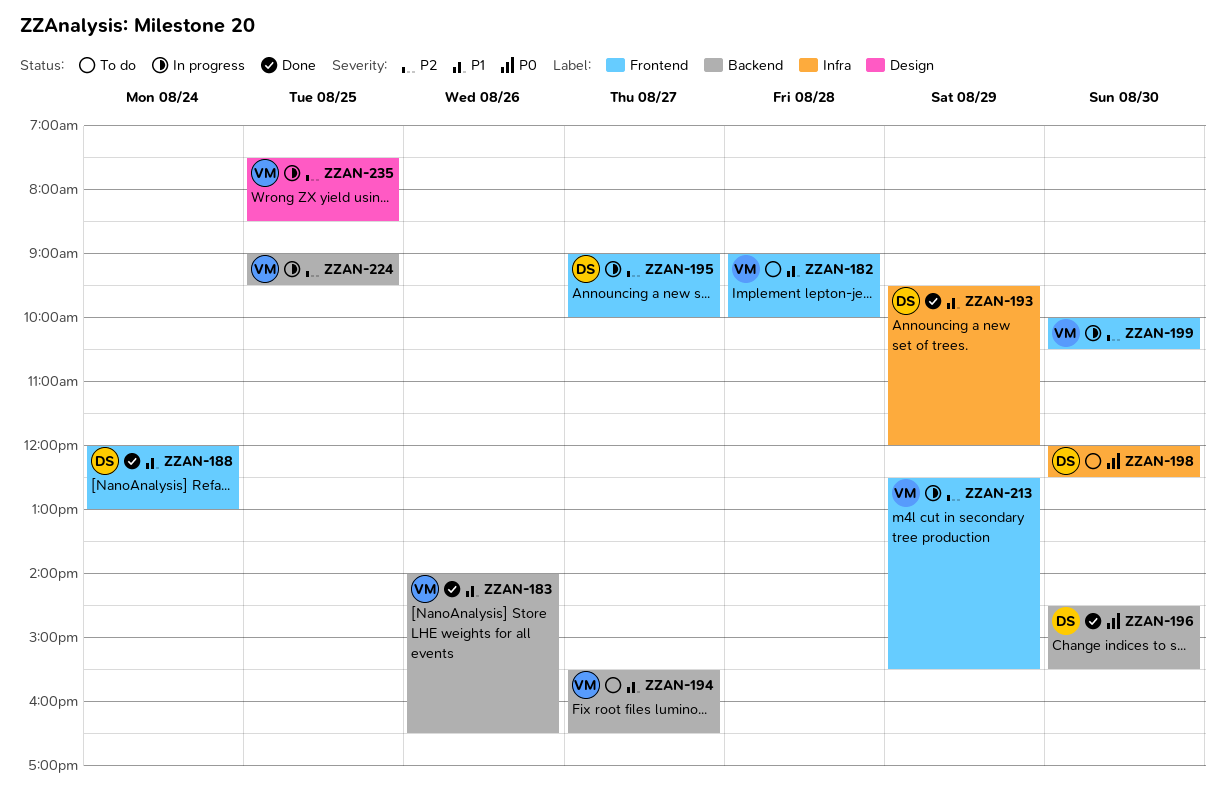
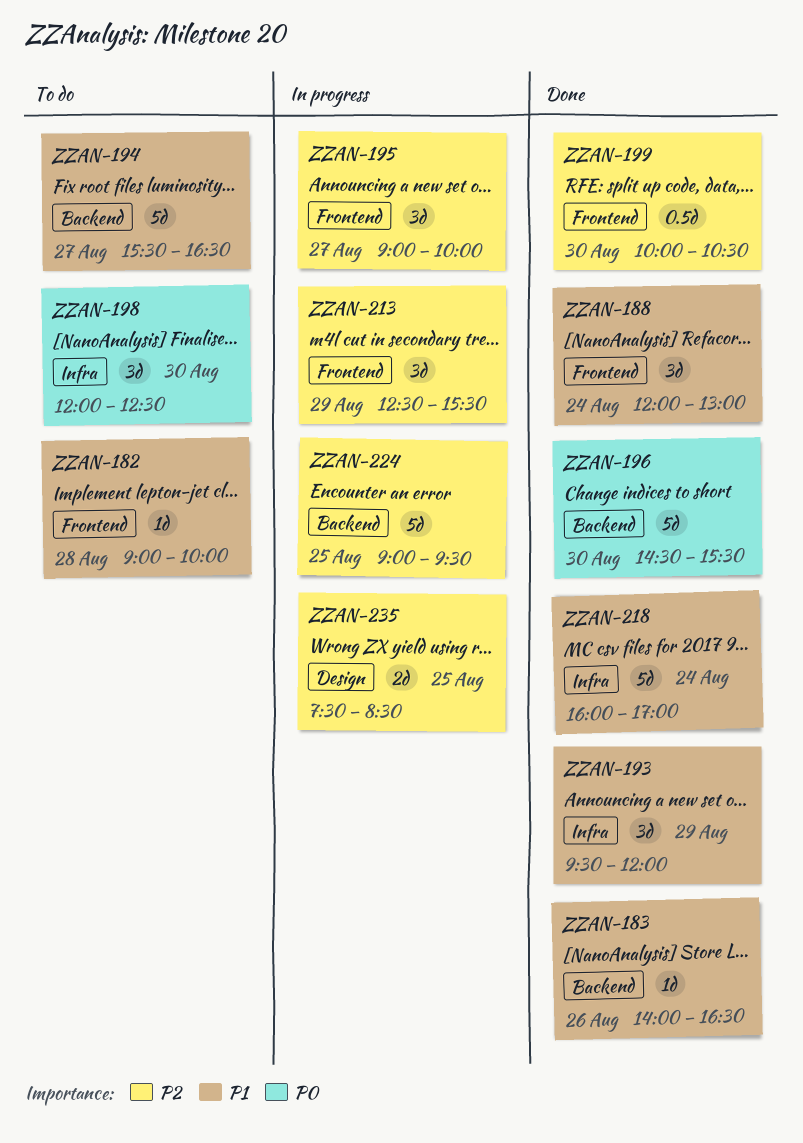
ZZAN-199, status: In progress -> Done
ZZAN-218: none -> present

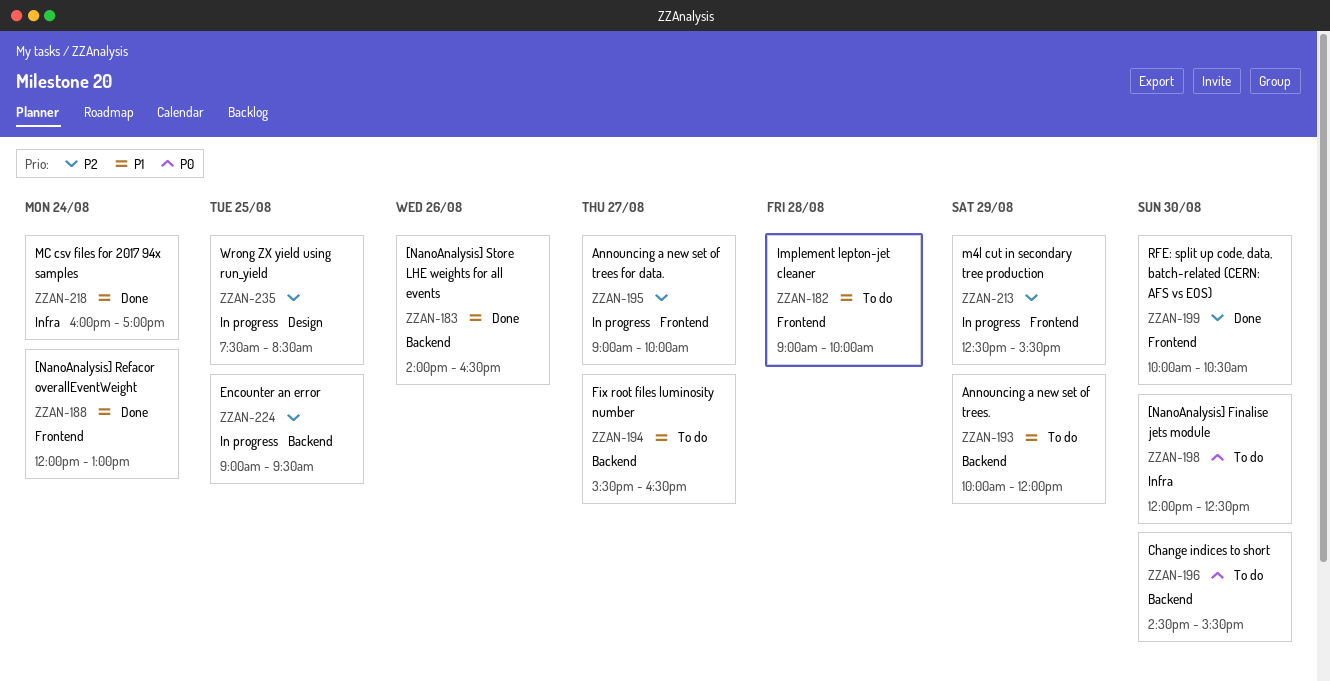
ZZAN-193, status: Done -> To do
ZZAN-193, label: Infra -> Backend
ZZAN-193, begins: 09:30 -> 10:00
ZZAN-196, status: Done -> To do

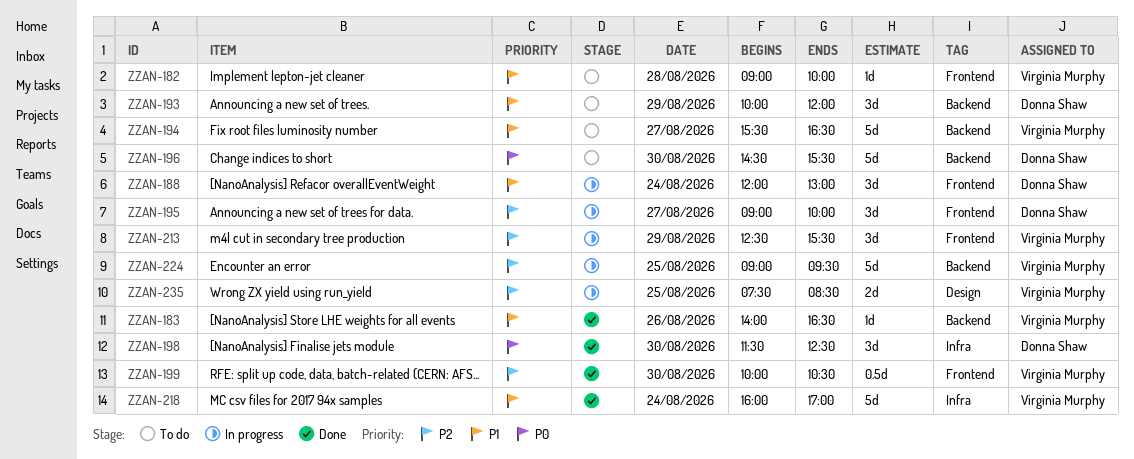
ZZAN-188, status: Done -> In progress
ZZAN-198, status: To do -> Done
ZZAN-198, begins: 12:00 -> 11:30

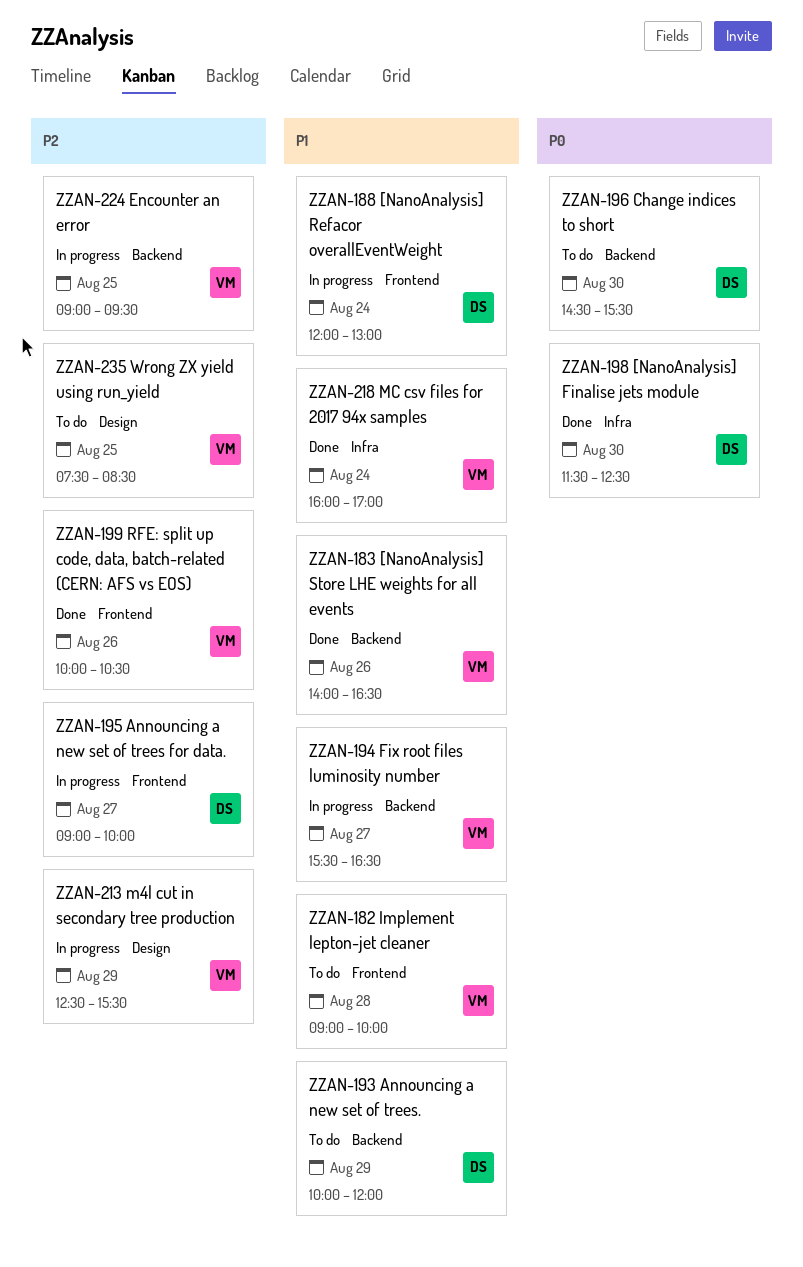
ZZAN-194, status: To do -> In progress
ZZAN-199, day: Aug 30 -> Aug 26
ZZAN-213, label: Frontend -> Design
ZZAN-235, status: In progress -> To do

